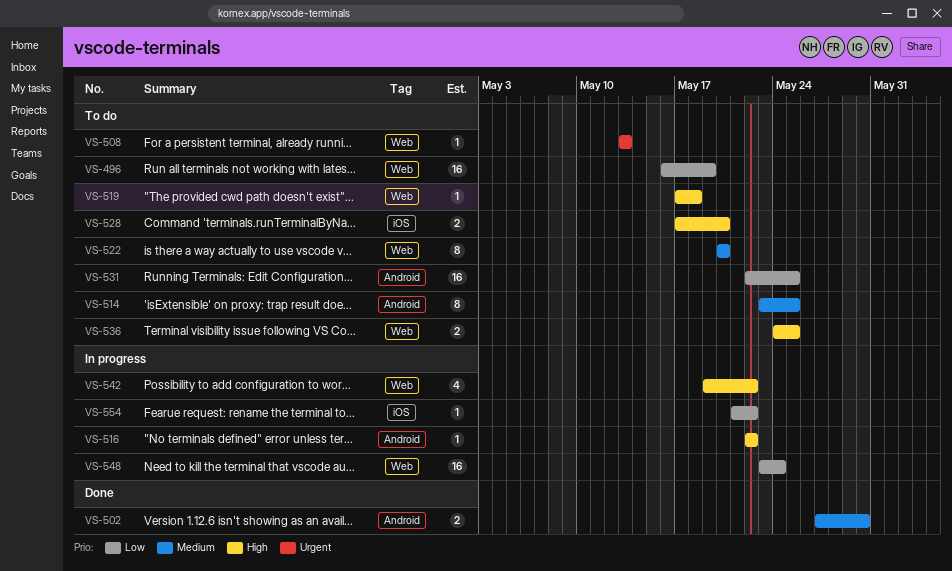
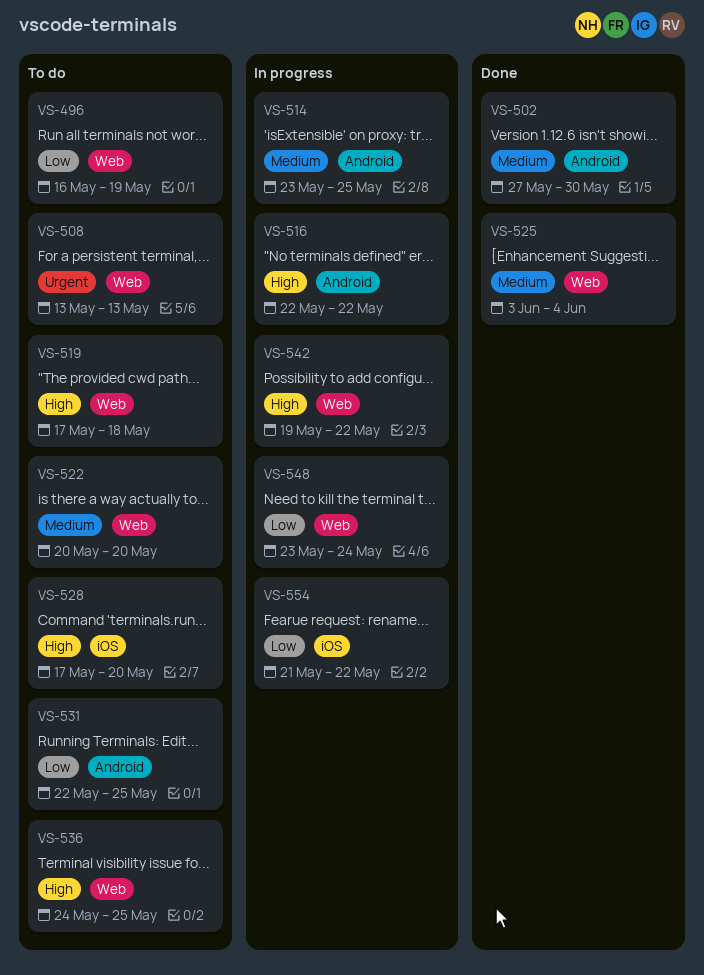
VS-514, status: To do -> In progress
VS-525: none -> present

